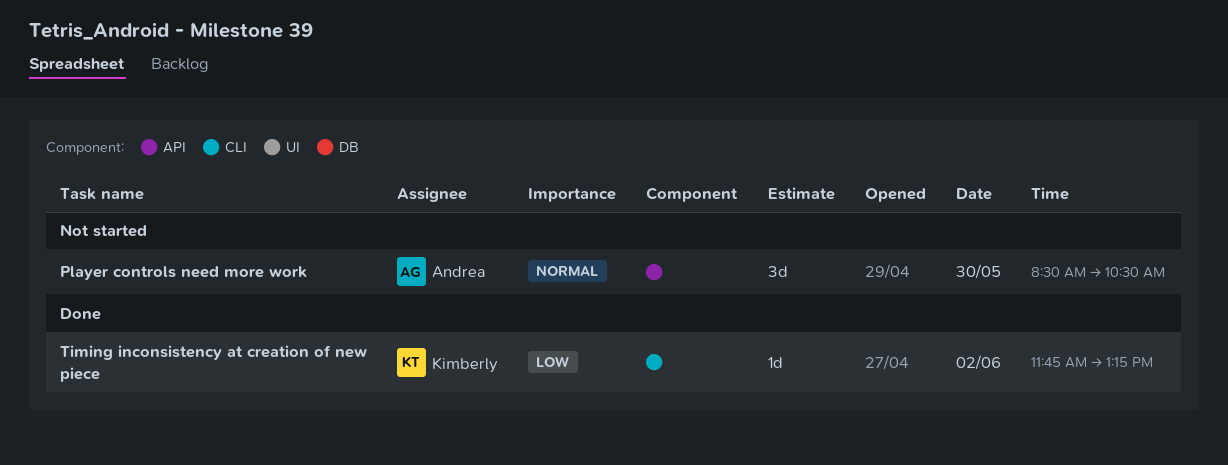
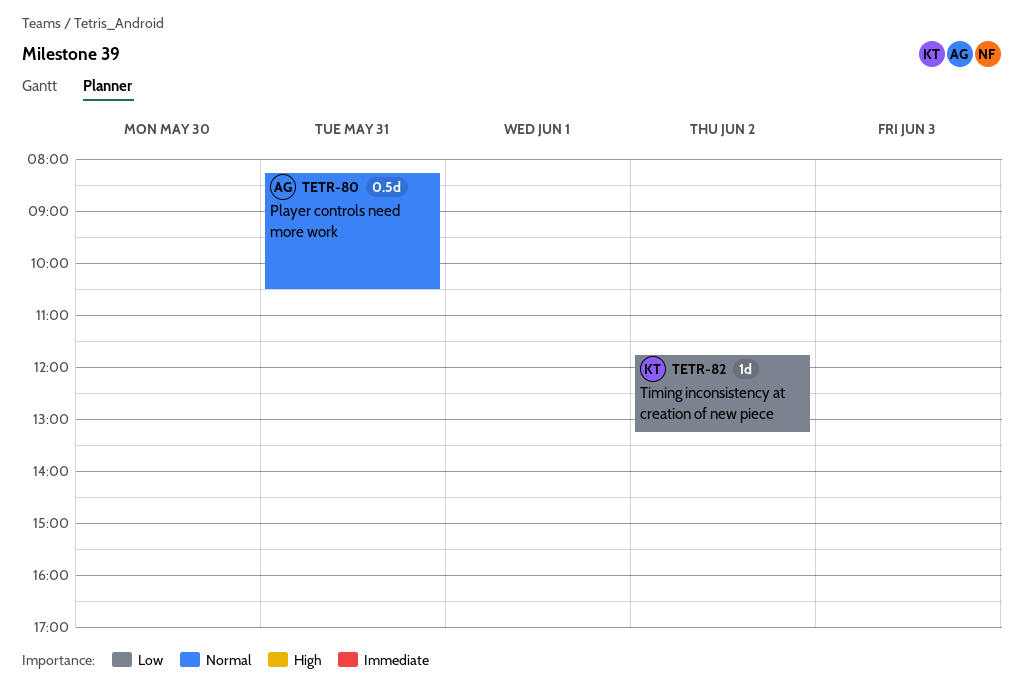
Player controls need more work, estimate: 3d -> 0.5d
Player controls need more work, day: May 30 -> May 31
Player controls need more work, begins: 08:30 -> 08:15

